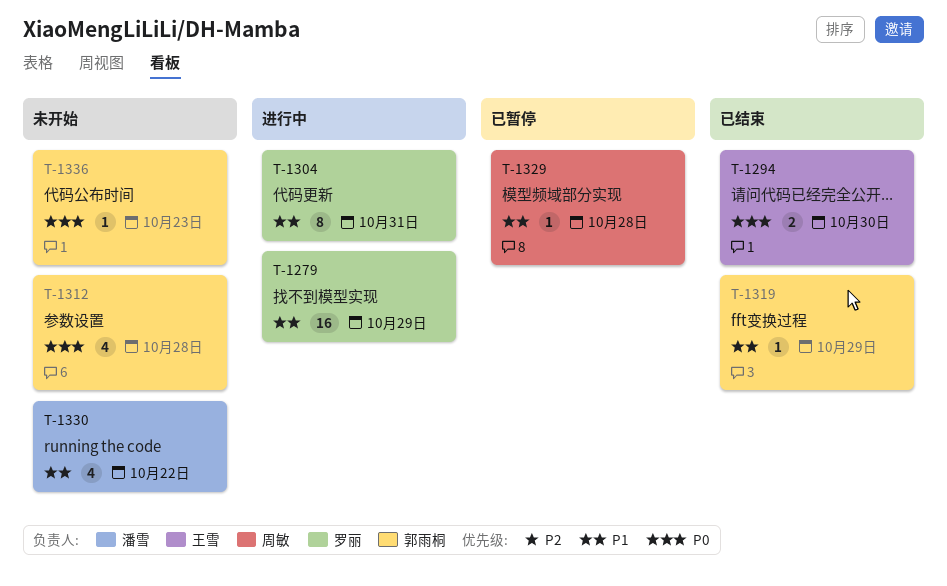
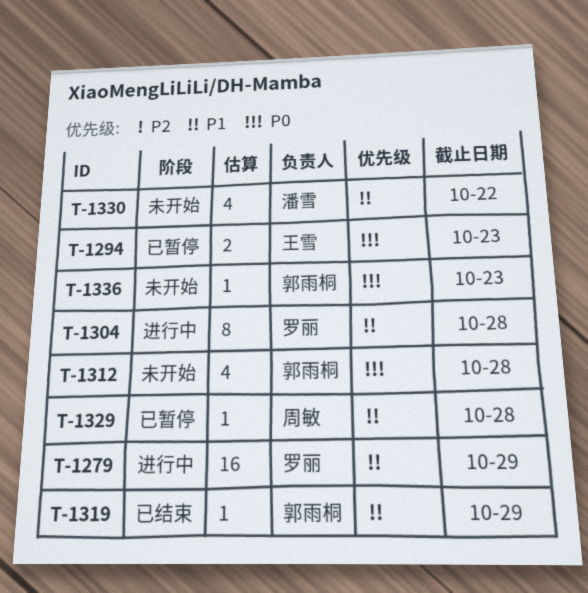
T-1294, status: 已结束 -> 已暂停
T-1294, due: Oct 30 -> Oct 23
T-1304, due: Oct 31 -> Oct 28

